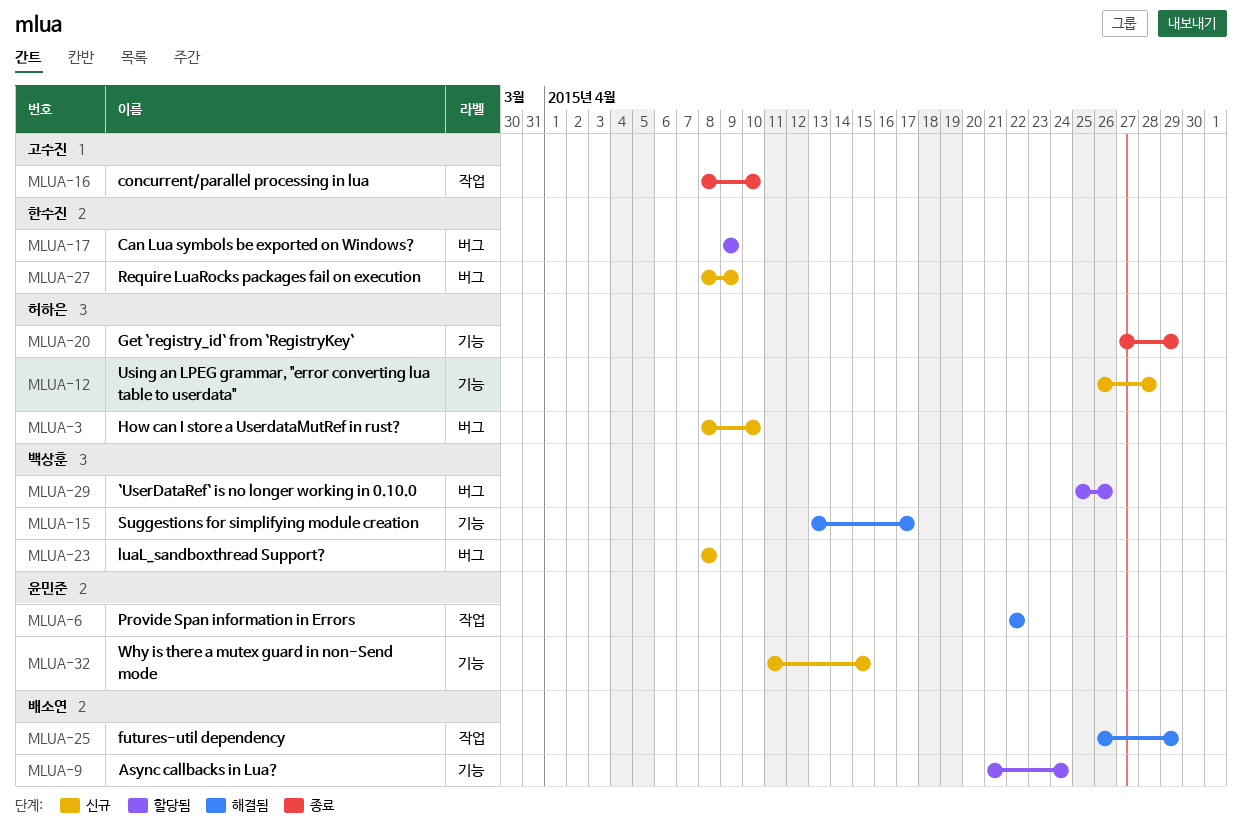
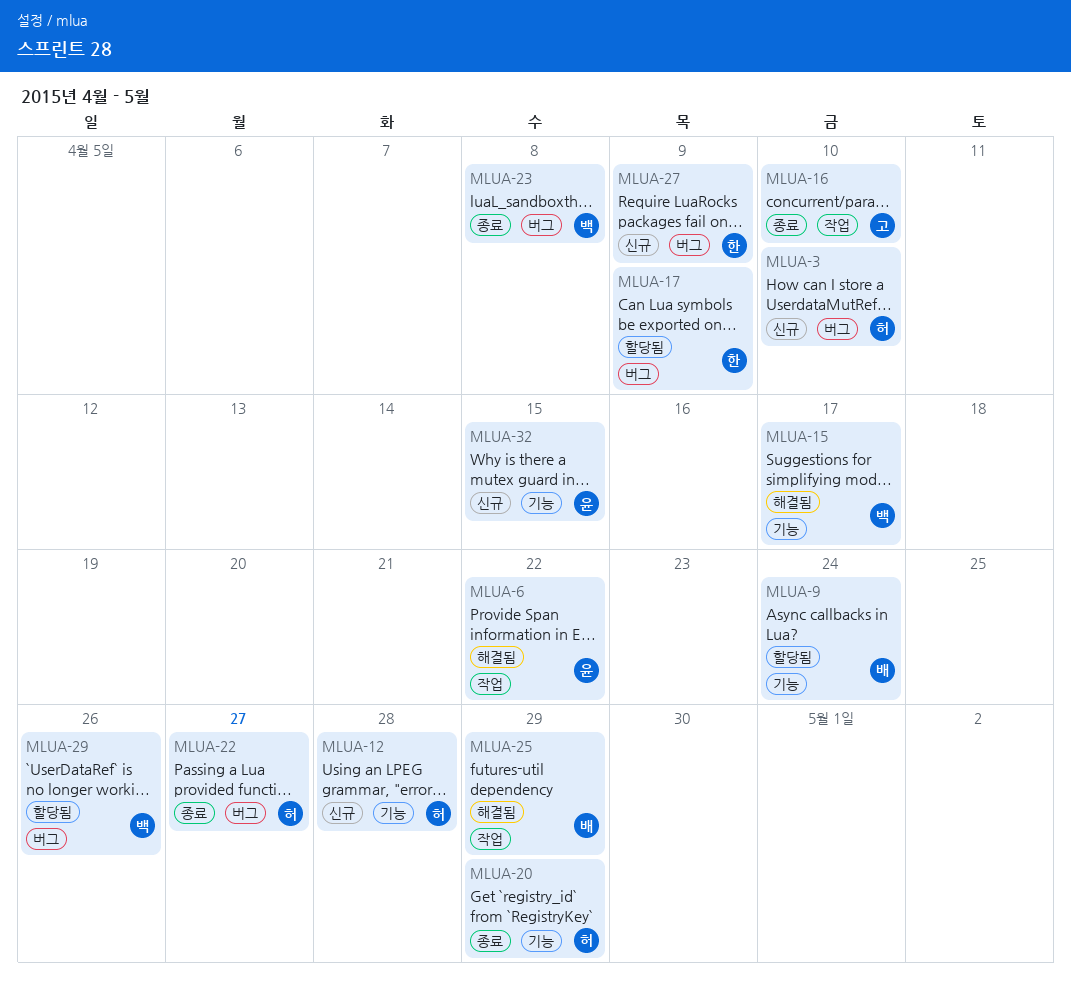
MLUA-22: none -> present
MLUA-23, status: 신규 -> 종료

